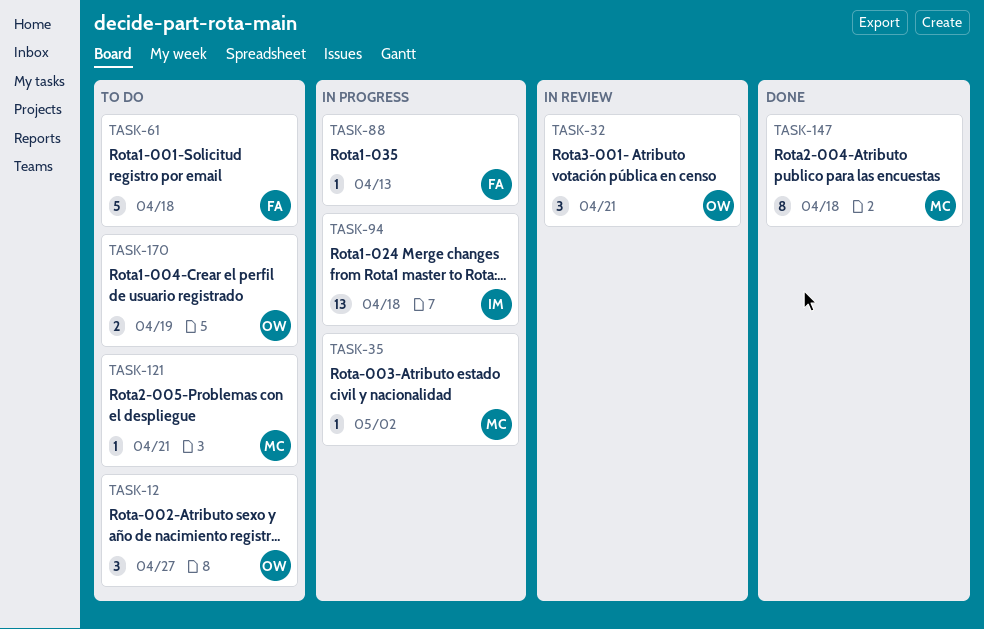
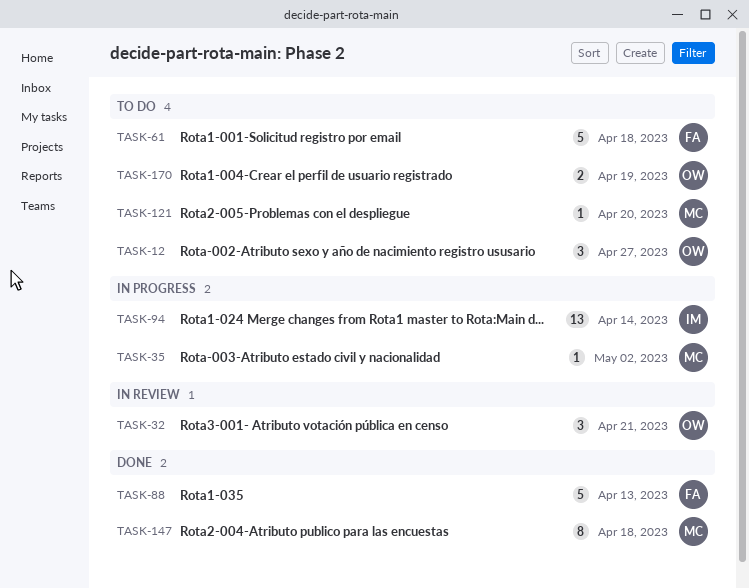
TASK-88, status: In progress -> Done
TASK-88, estimate: 1 -> 5
TASK-94, due: Apr 18 -> Apr 14
TASK-121, due: Apr 21 -> Apr 20

